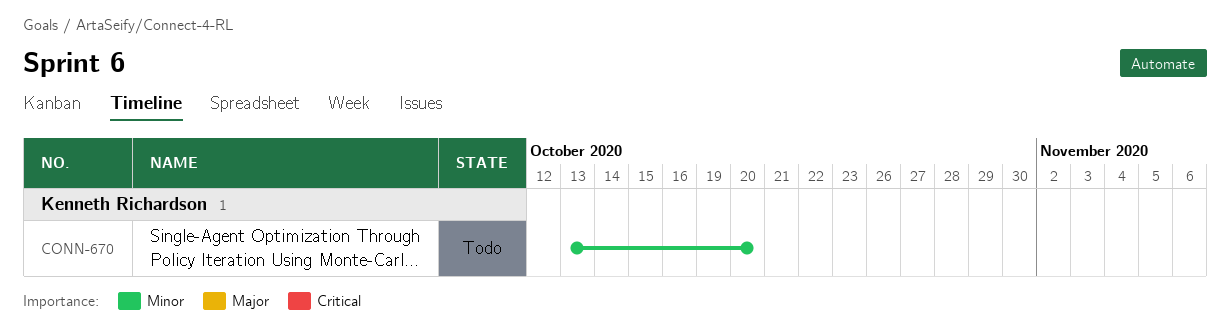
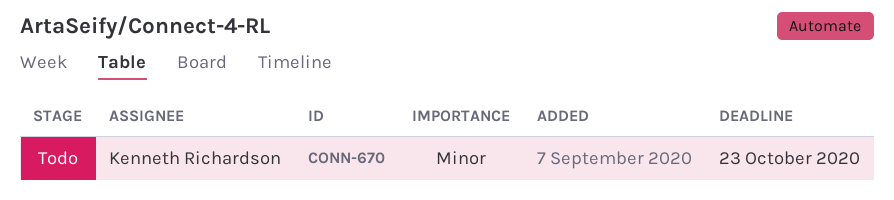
CONN-670, due: Oct 20 -> Oct 23

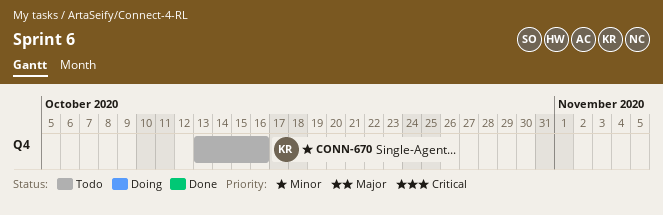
CONN-670, due: Oct 23 -> Oct 16

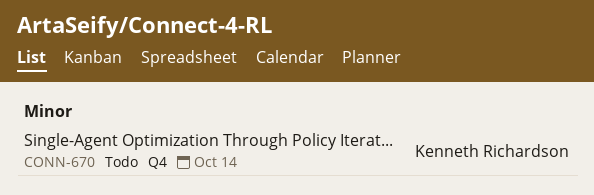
CONN-670, due: Oct 16 -> Oct 14

